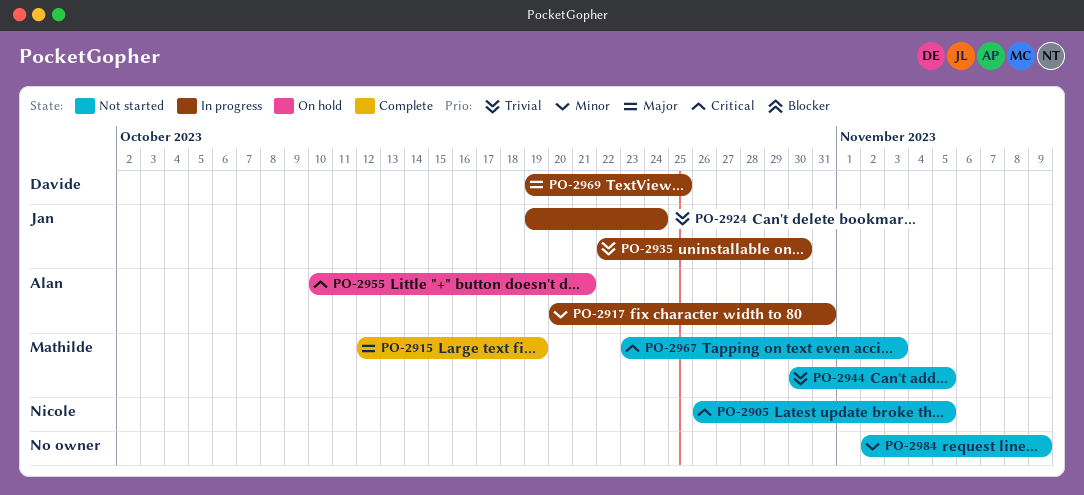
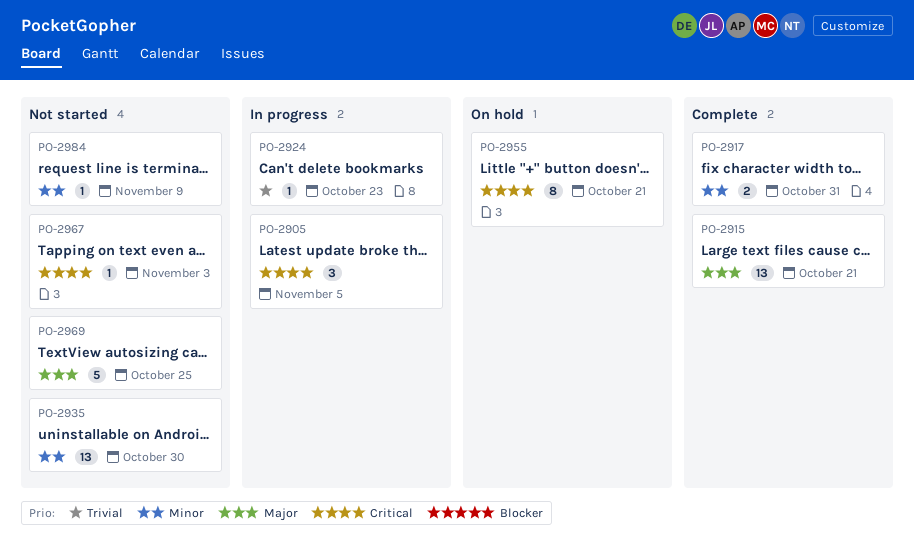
PO-2905, status: Not started -> In progress
PO-2915, due: Oct 19 -> Oct 21
PO-2917, status: In progress -> Complete
PO-2924, due: Oct 24 -> Oct 23
PO-2935, status: In progress -> Not started
PO-2935, priority: Trivial -> Minor
PO-2944: present -> none
PO-2969, status: In progress -> Not started

